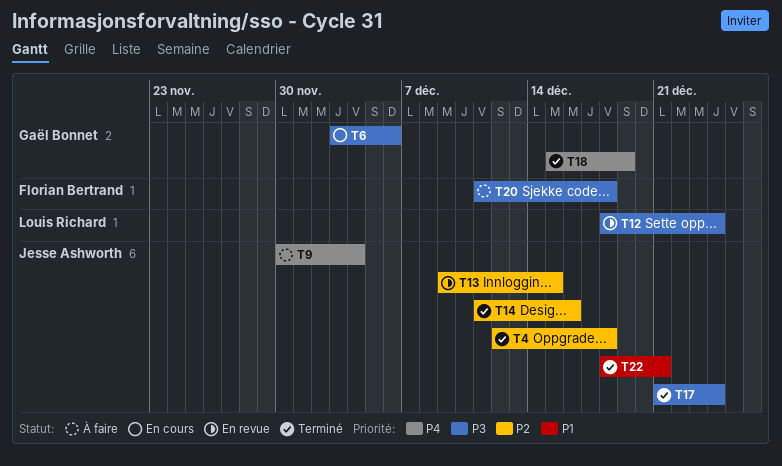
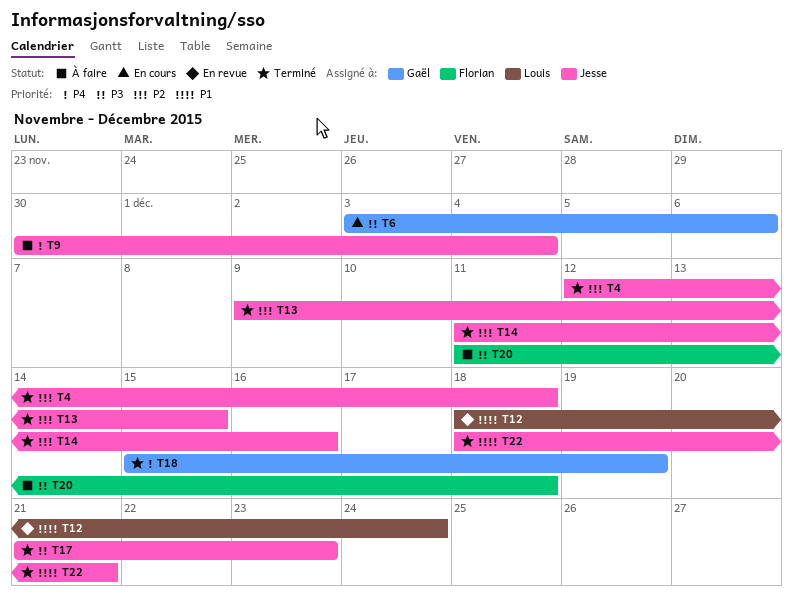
T12, priority: P3 -> P1
T13, status: En revue -> Terminé
T17, due: Dec 24 -> Dec 23

